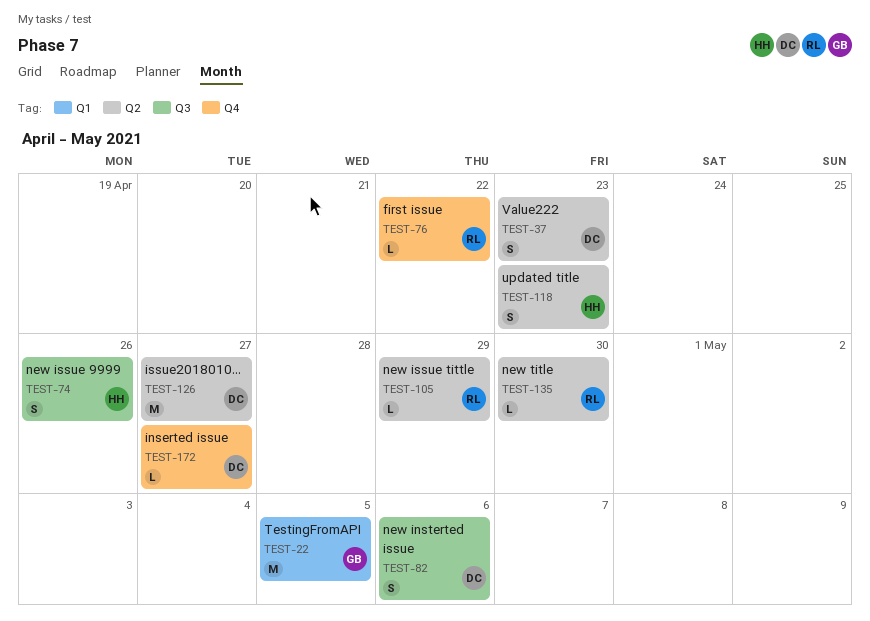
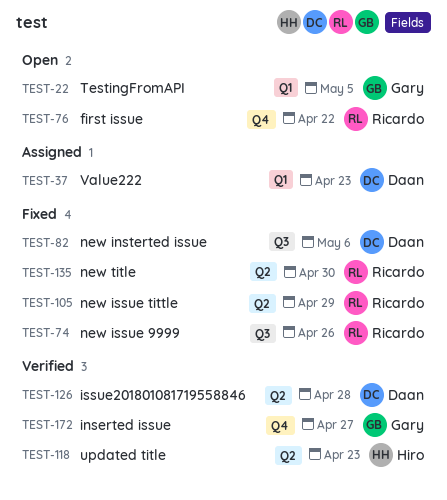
TEST-37, label: Q2 -> Q1
TEST-74, owner: Hiro -> Ricardo
TEST-126, due: Apr 27 -> Apr 28
TEST-172, owner: Daan -> Gary

